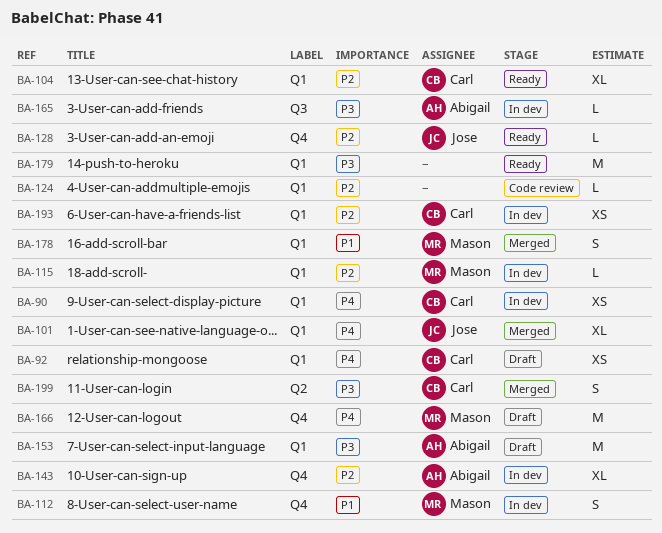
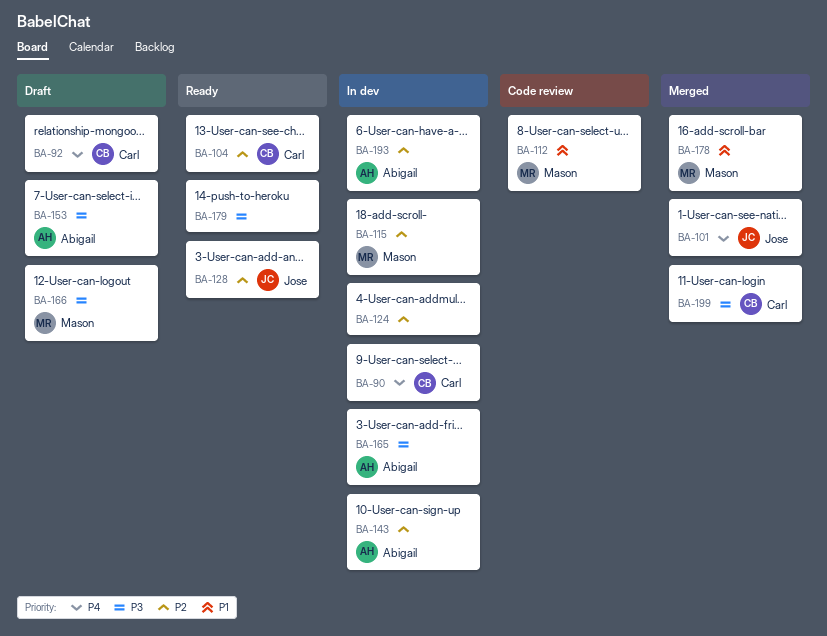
BA-112, status: In dev -> Code review
BA-124, status: Code review -> In dev
BA-166, priority: P4 -> P3
BA-193, owner: Carl -> Abigail

